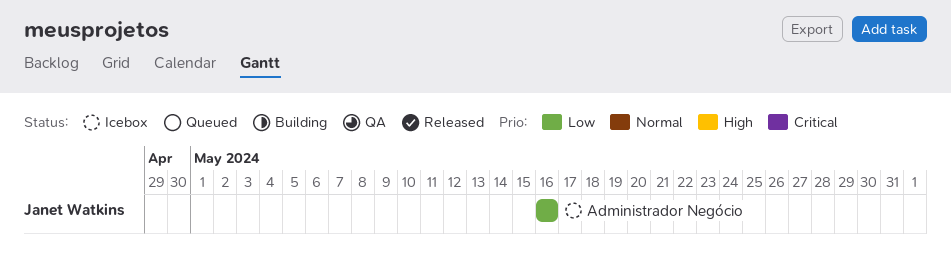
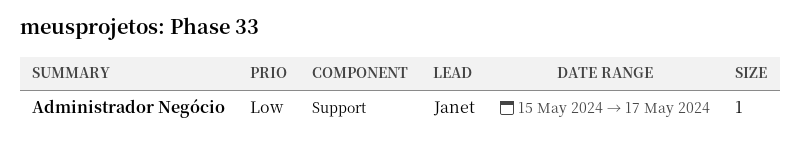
Administrador Negócio, start: May 16 -> May 15
Administrador Negócio, due: May 16 -> May 17

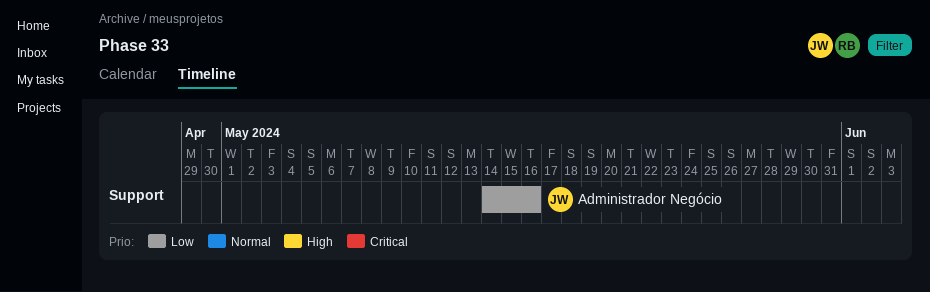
Administrador Negócio, start: May 15 -> May 14
Administrador Negócio, due: May 17 -> May 16

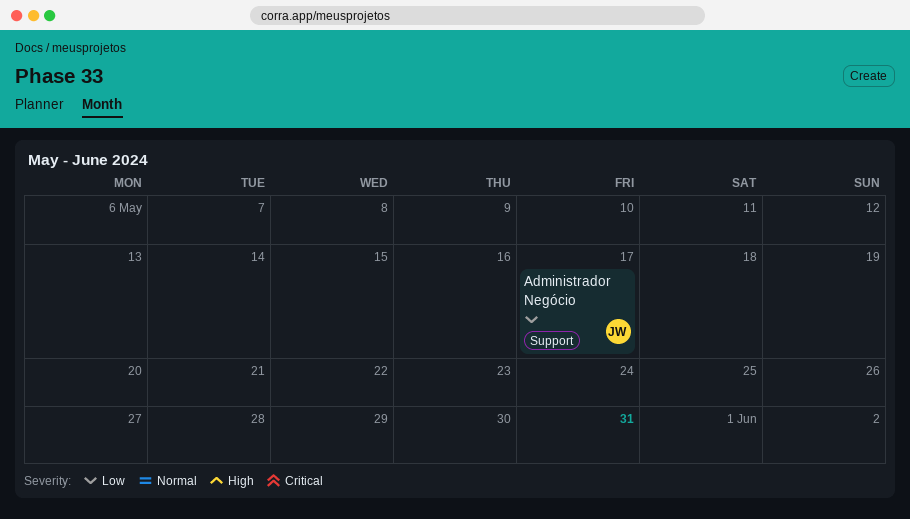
Administrador Negócio, due: May 16 -> May 17

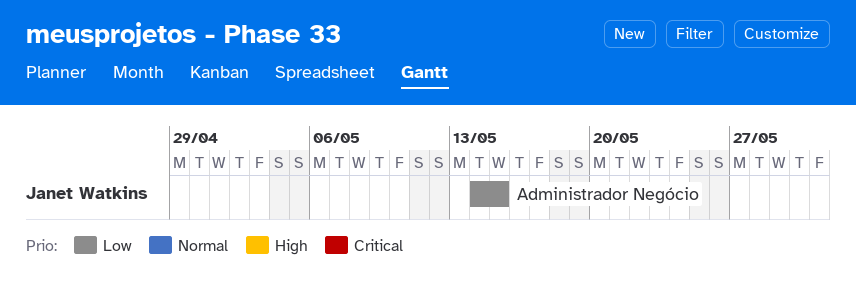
Administrador Negócio, due: May 17 -> May 15

